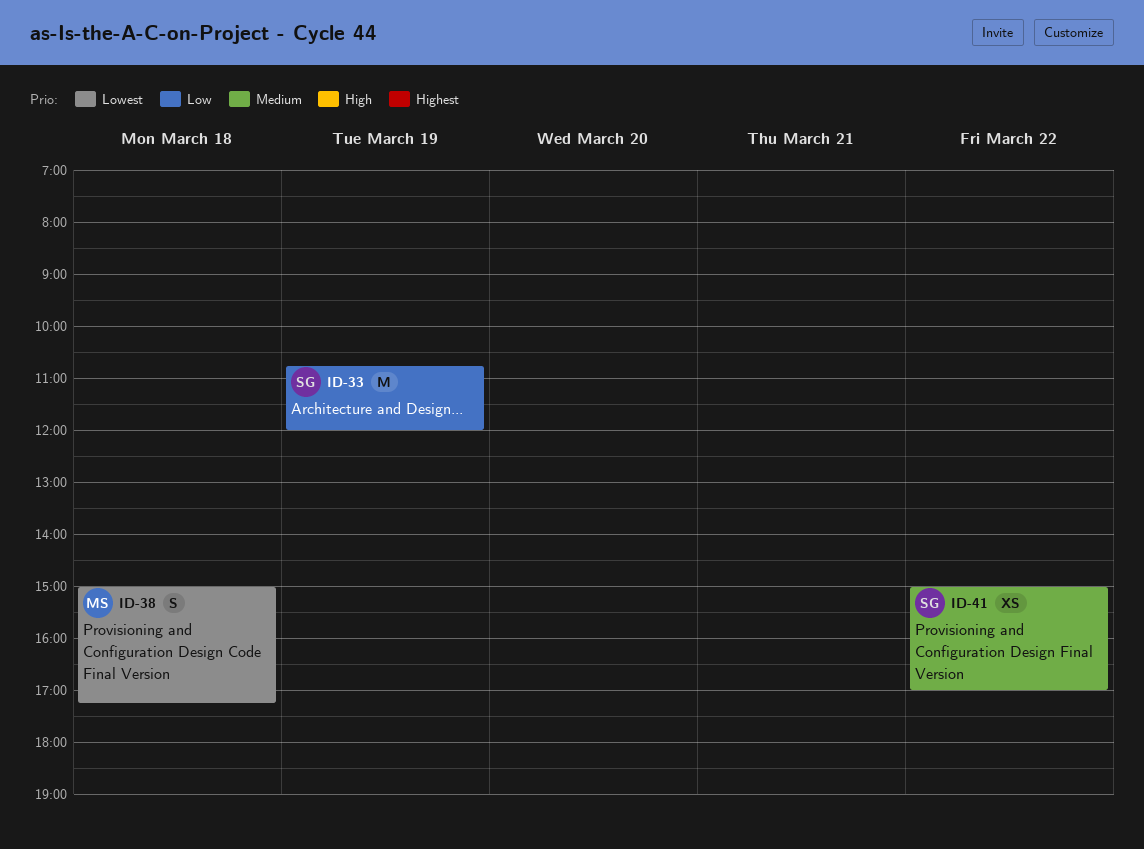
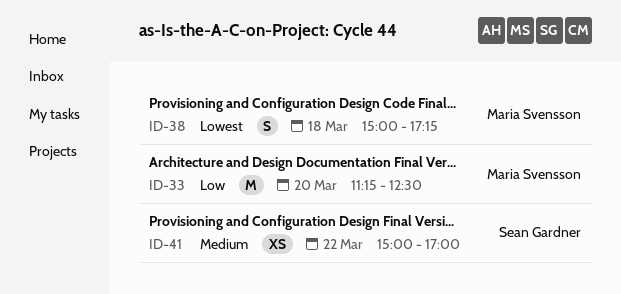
ID-33, owner: Sean Gardner -> Maria Svensson
ID-33, day: Mar 19 -> Mar 20
ID-33, begins: 10:45 -> 11:15
ID-33, ends: 12:00 -> 12:30

